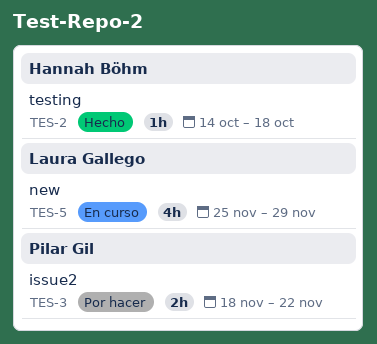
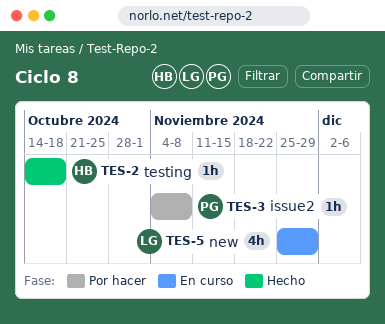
TES-3, estimate: 2h -> 1h
TES-3, start: Nov 18 -> Nov 4
TES-3, due: Nov 22 -> Nov 8

